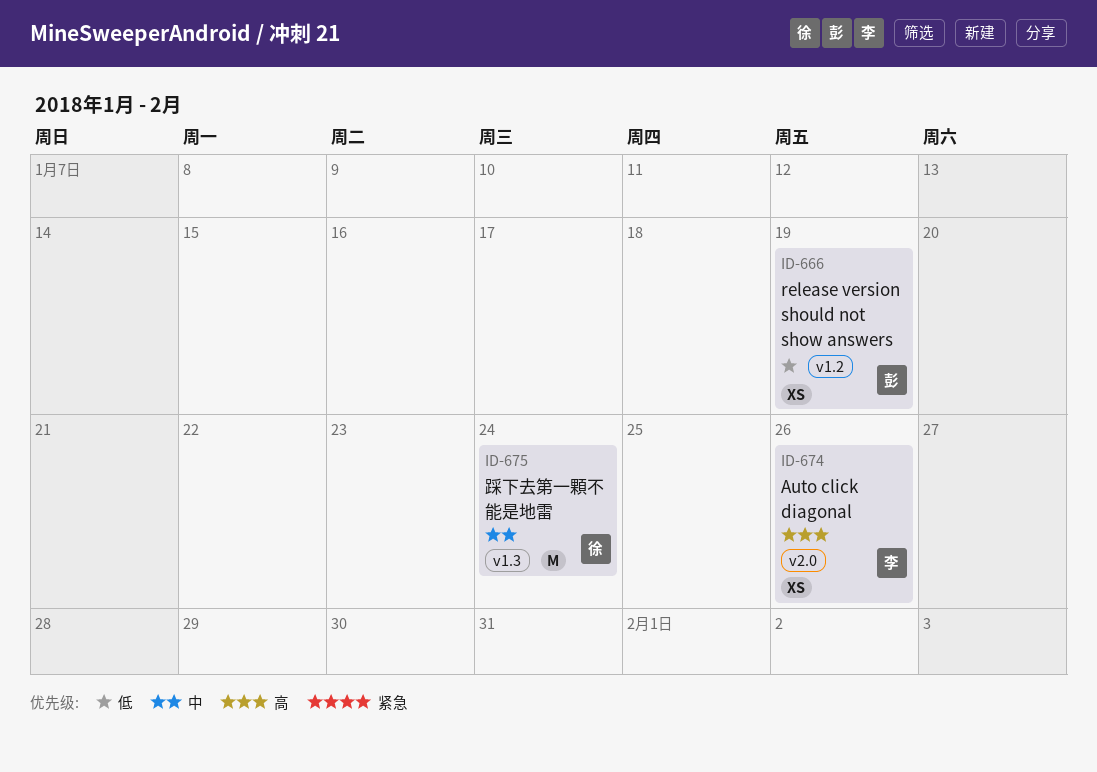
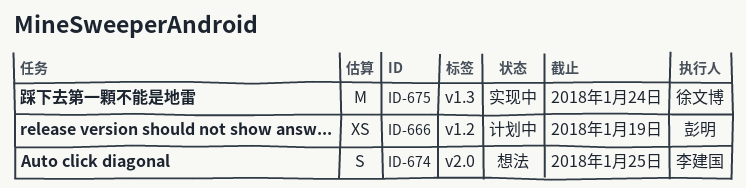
ID-674, estimate: XS -> S
ID-674, due: Jan 26 -> Jan 25

